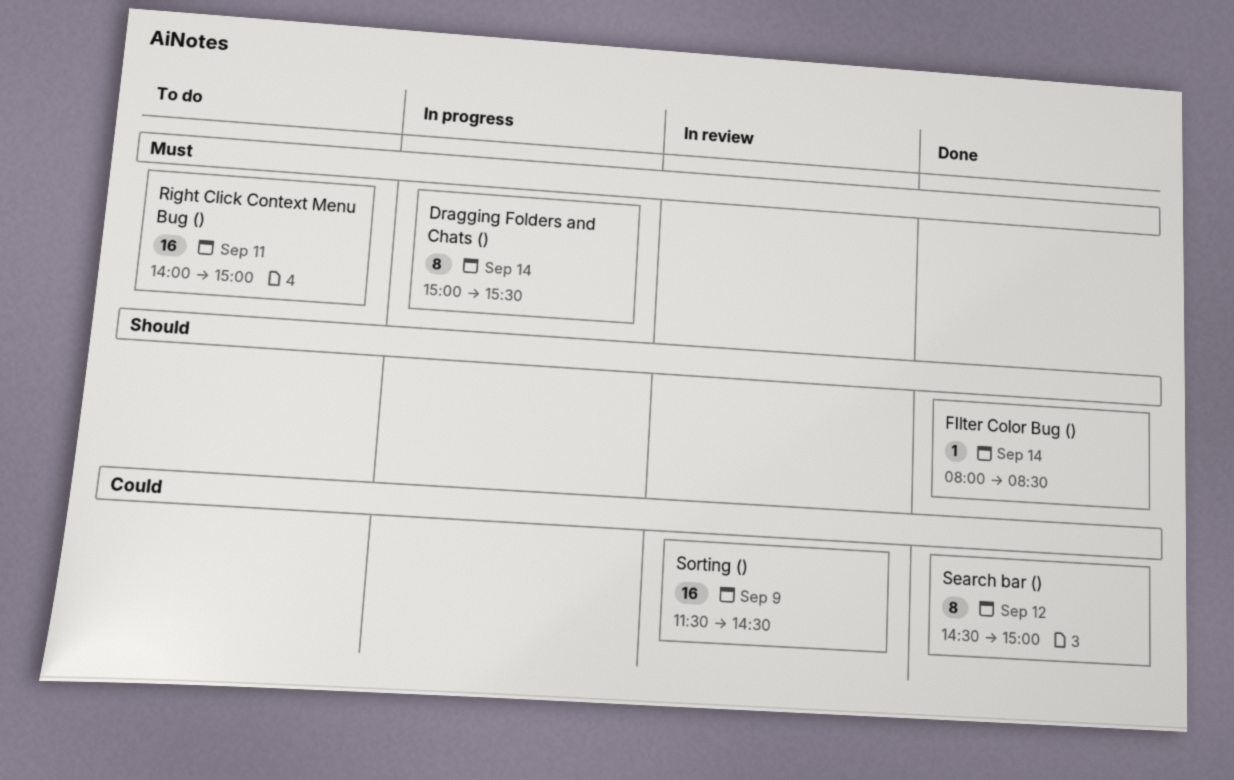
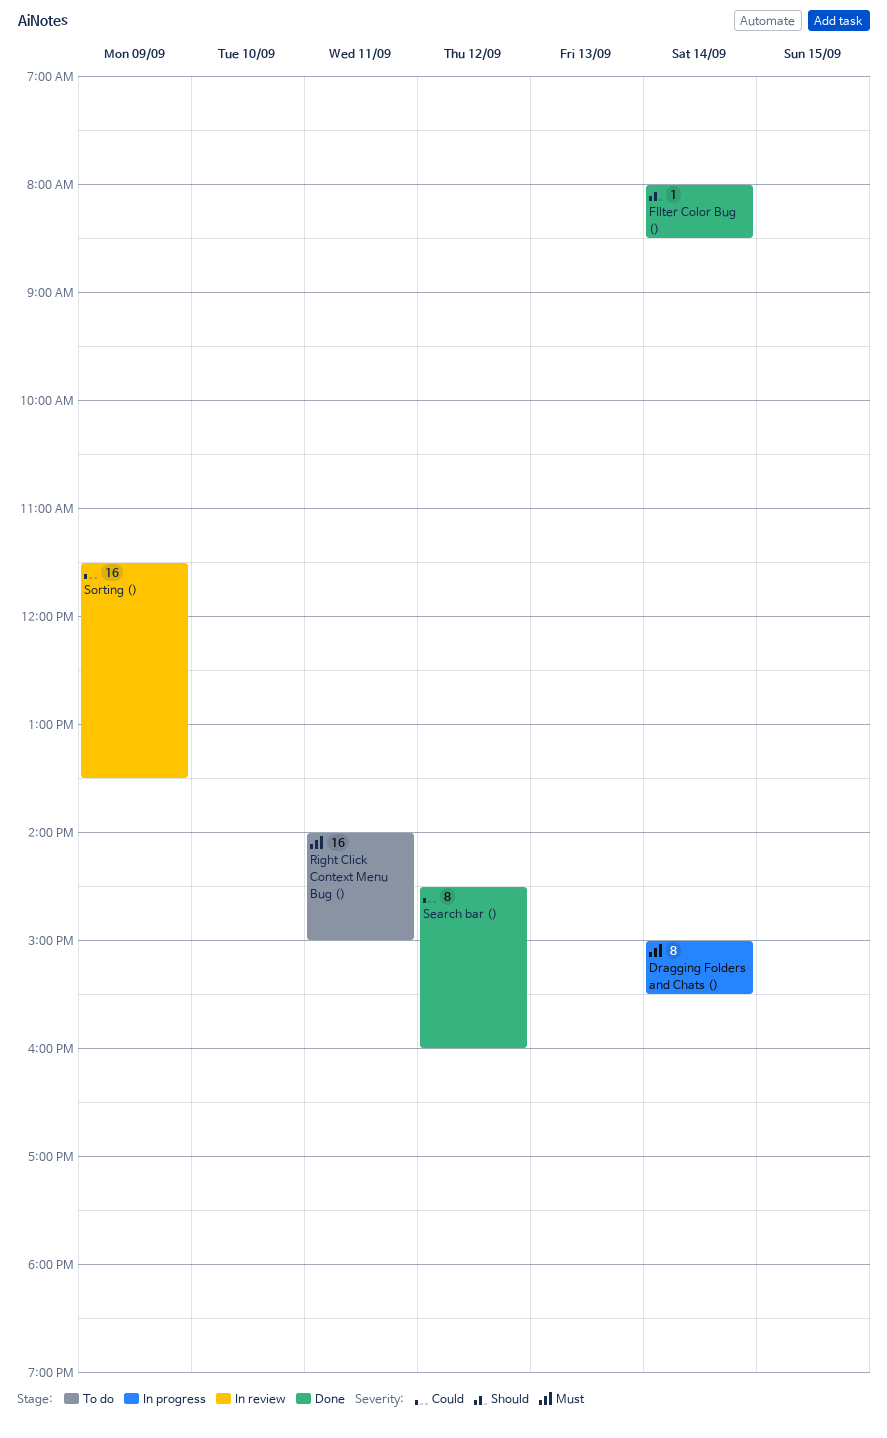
Search bar (), ends: 15:00 -> 16:00
Sorting (), ends: 14:30 -> 13:30

